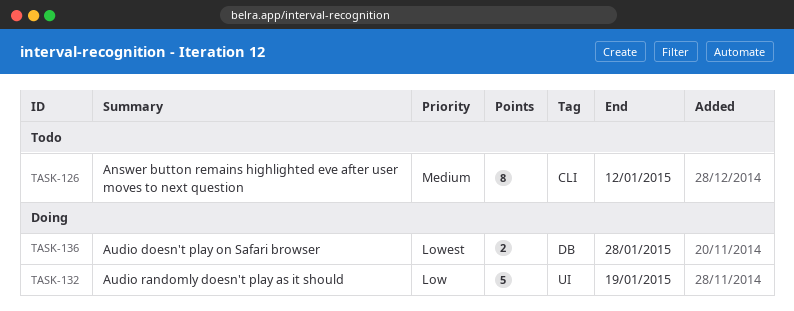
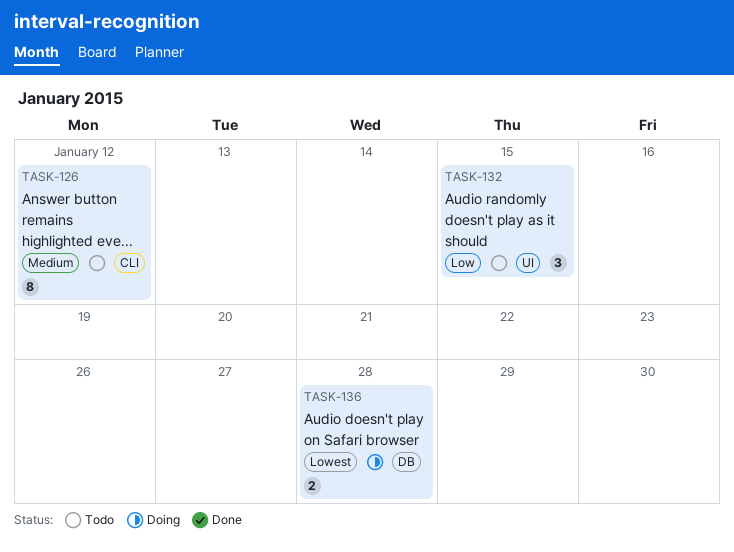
TASK-132, status: Doing -> Todo
TASK-132, estimate: 5 -> 3
TASK-132, due: Jan 19 -> Jan 15

